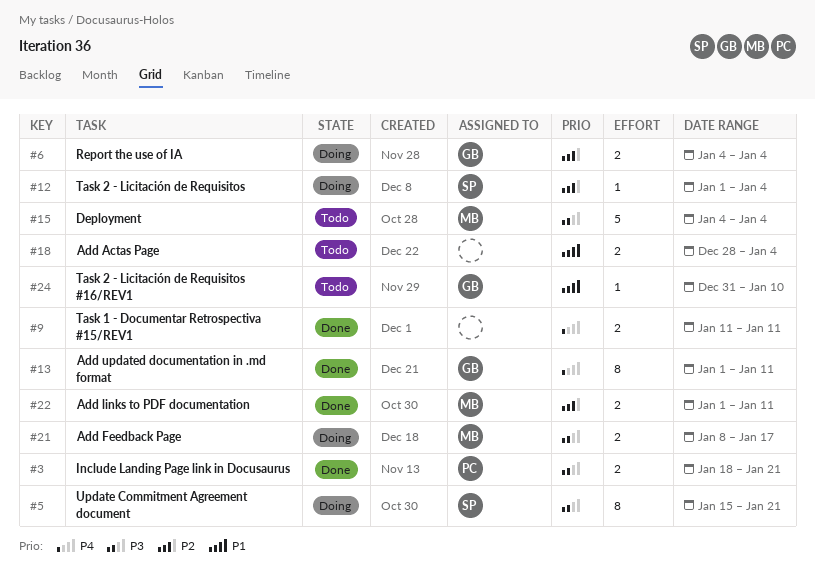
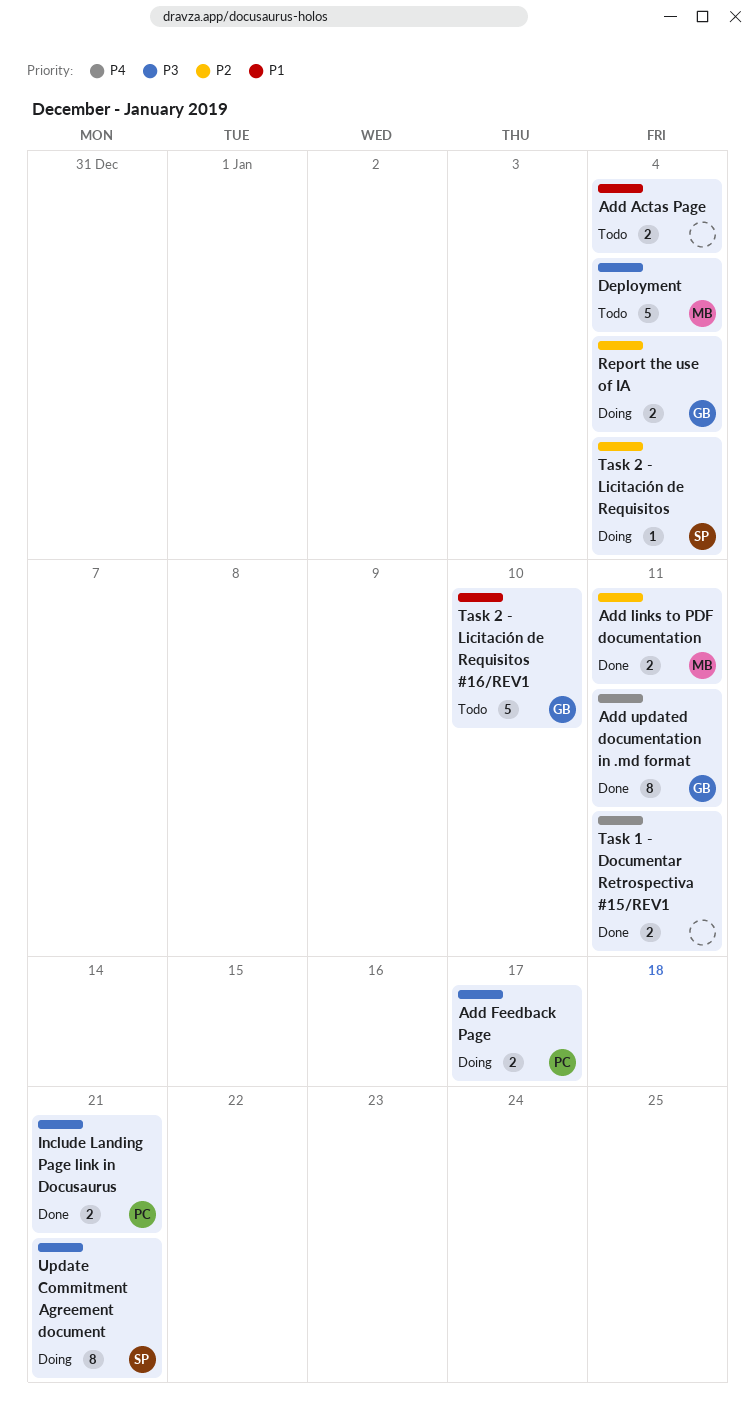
Add Feedback Page, owner: MB -> PC
Task 2 - Licitación de Requisitos #16/REV1, estimate: 1 -> 5

